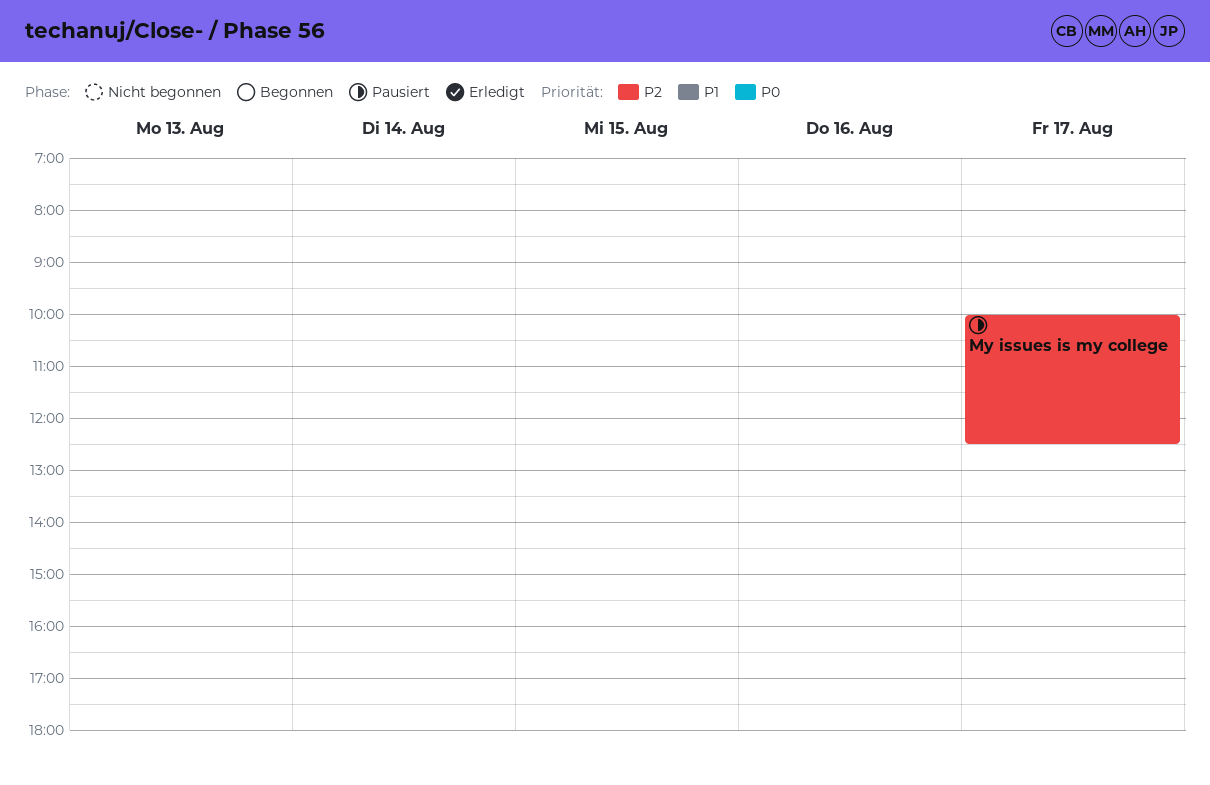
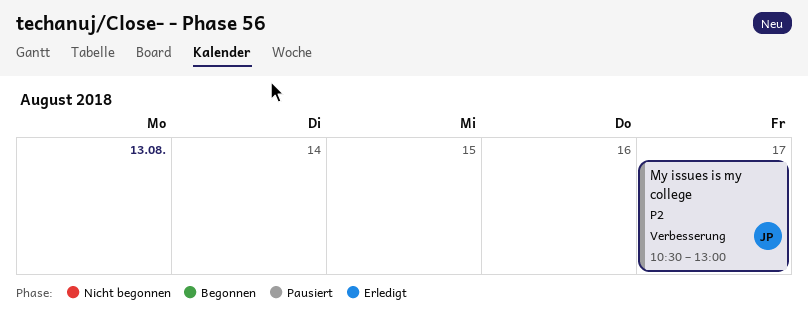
My issues is my college, begins: 10:00 -> 10:30
My issues is my college, ends: 12:30 -> 13:00

